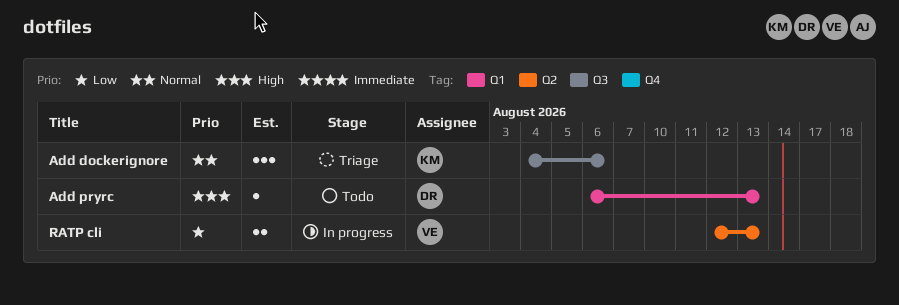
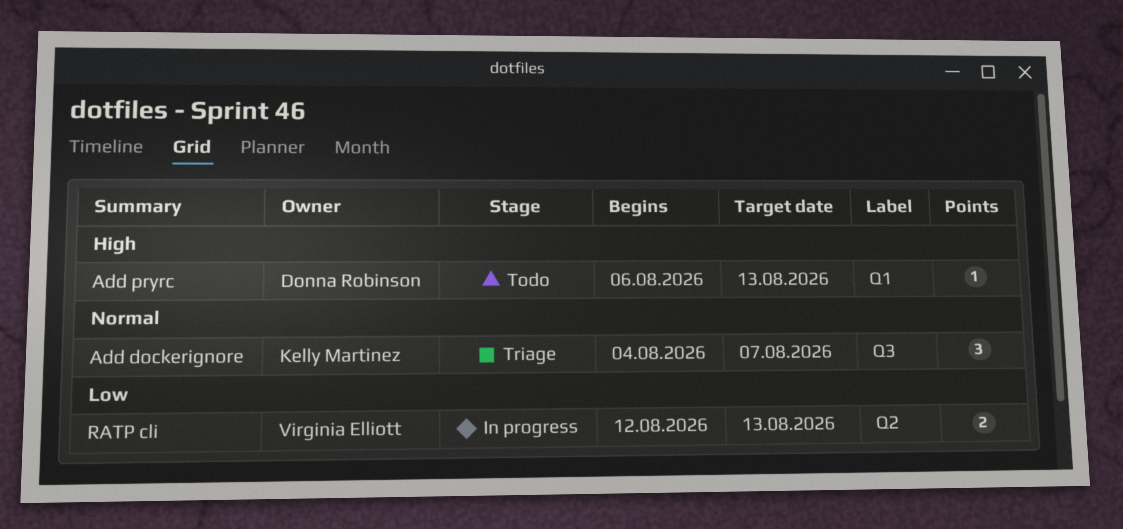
Add dockerignore, due: Aug 6 -> Aug 7

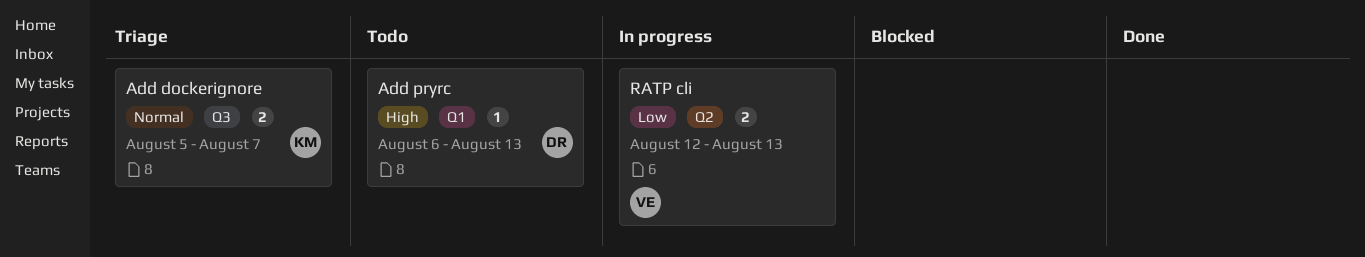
Add dockerignore, estimate: 3 -> 2
Add dockerignore, start: Aug 4 -> Aug 5

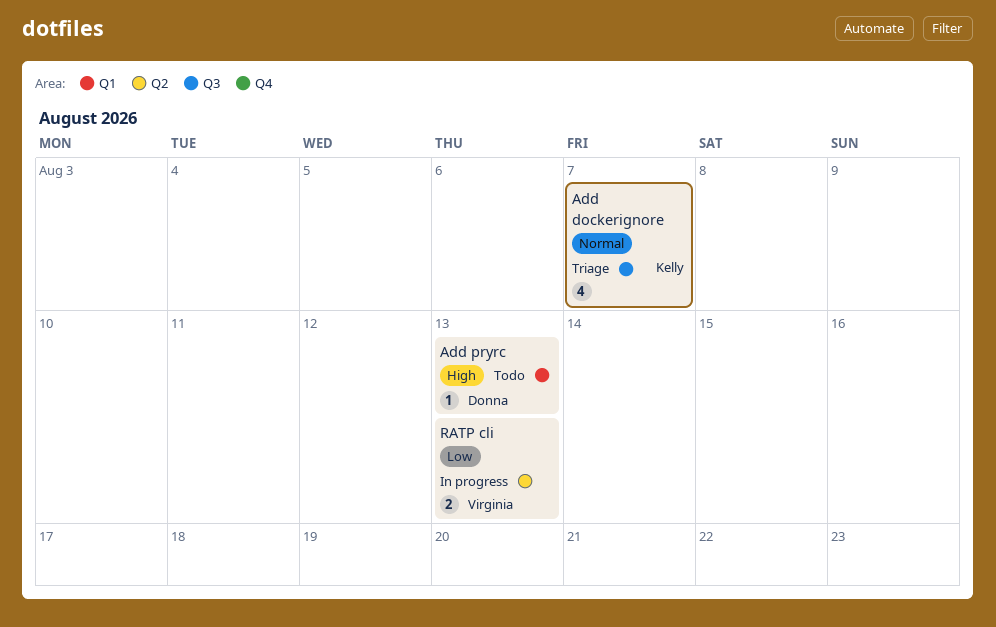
Add dockerignore, estimate: 2 -> 4

